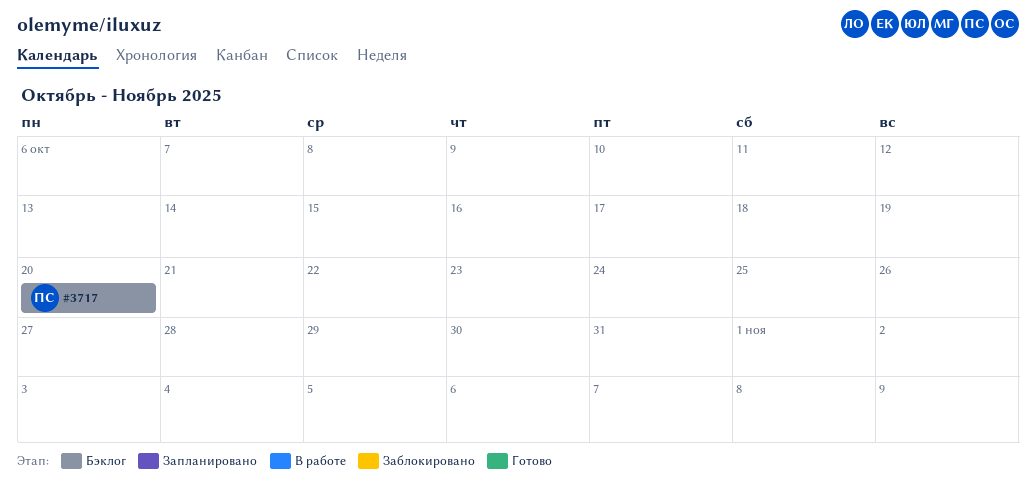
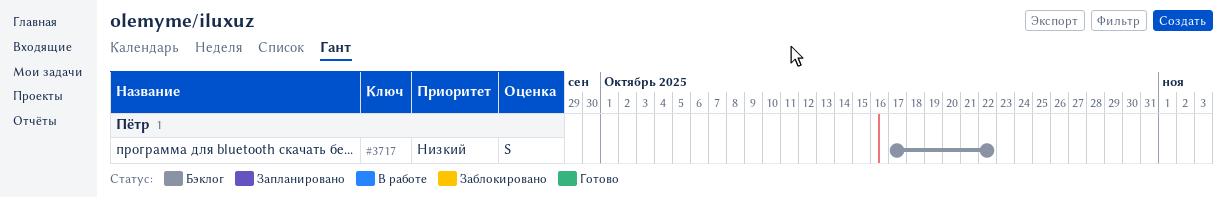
#3717, start: Oct 20 -> Oct 17
#3717, due: Oct 20 -> Oct 22

